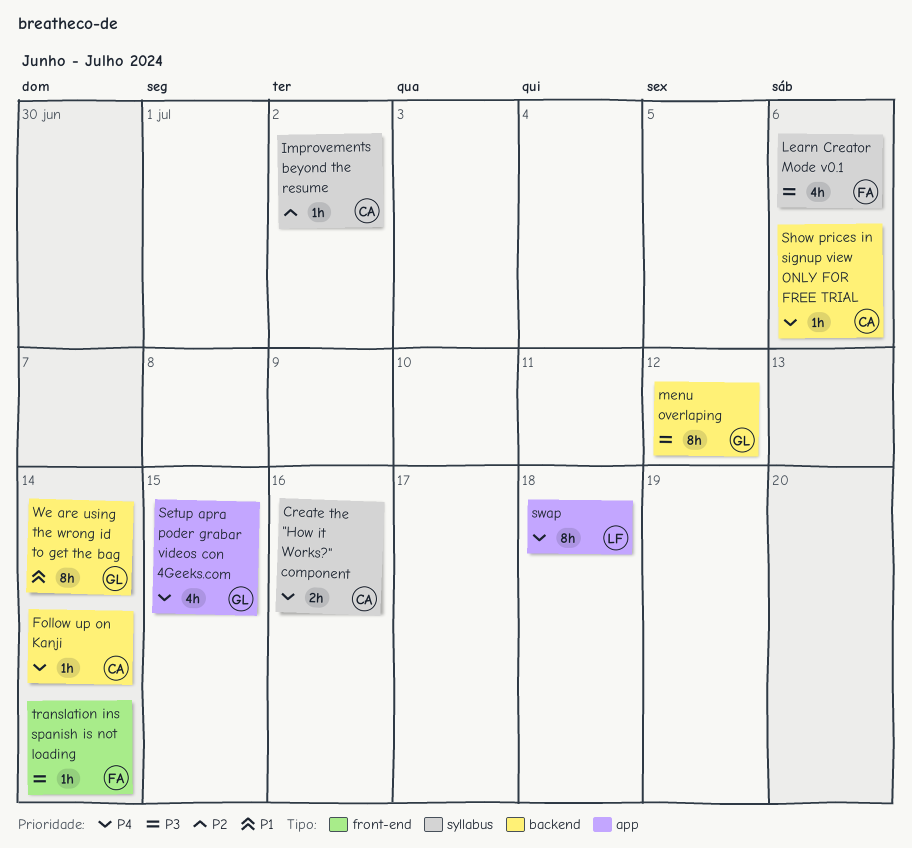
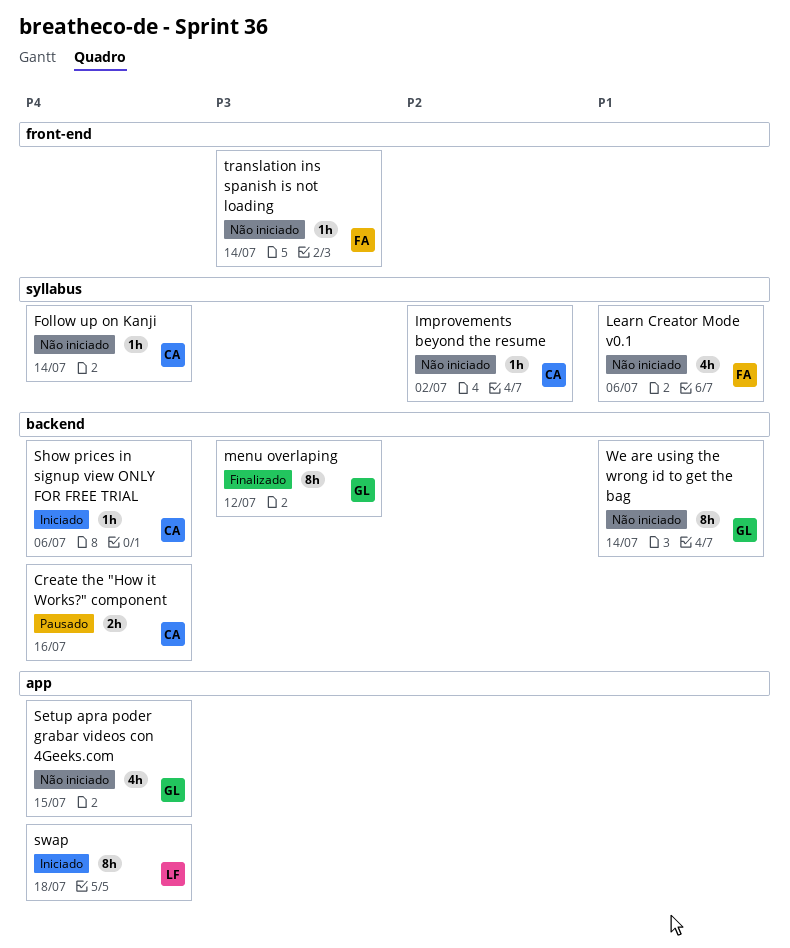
Create the "How it Works?" component, label: syllabus -> backend
Follow up on Kanji, label: backend -> syllabus
Learn Creator Mode v0.1, priority: P3 -> P1

